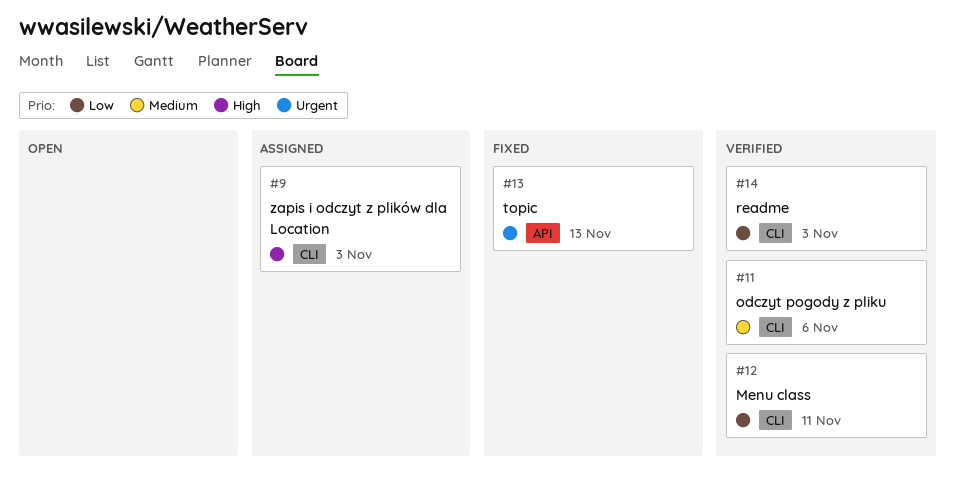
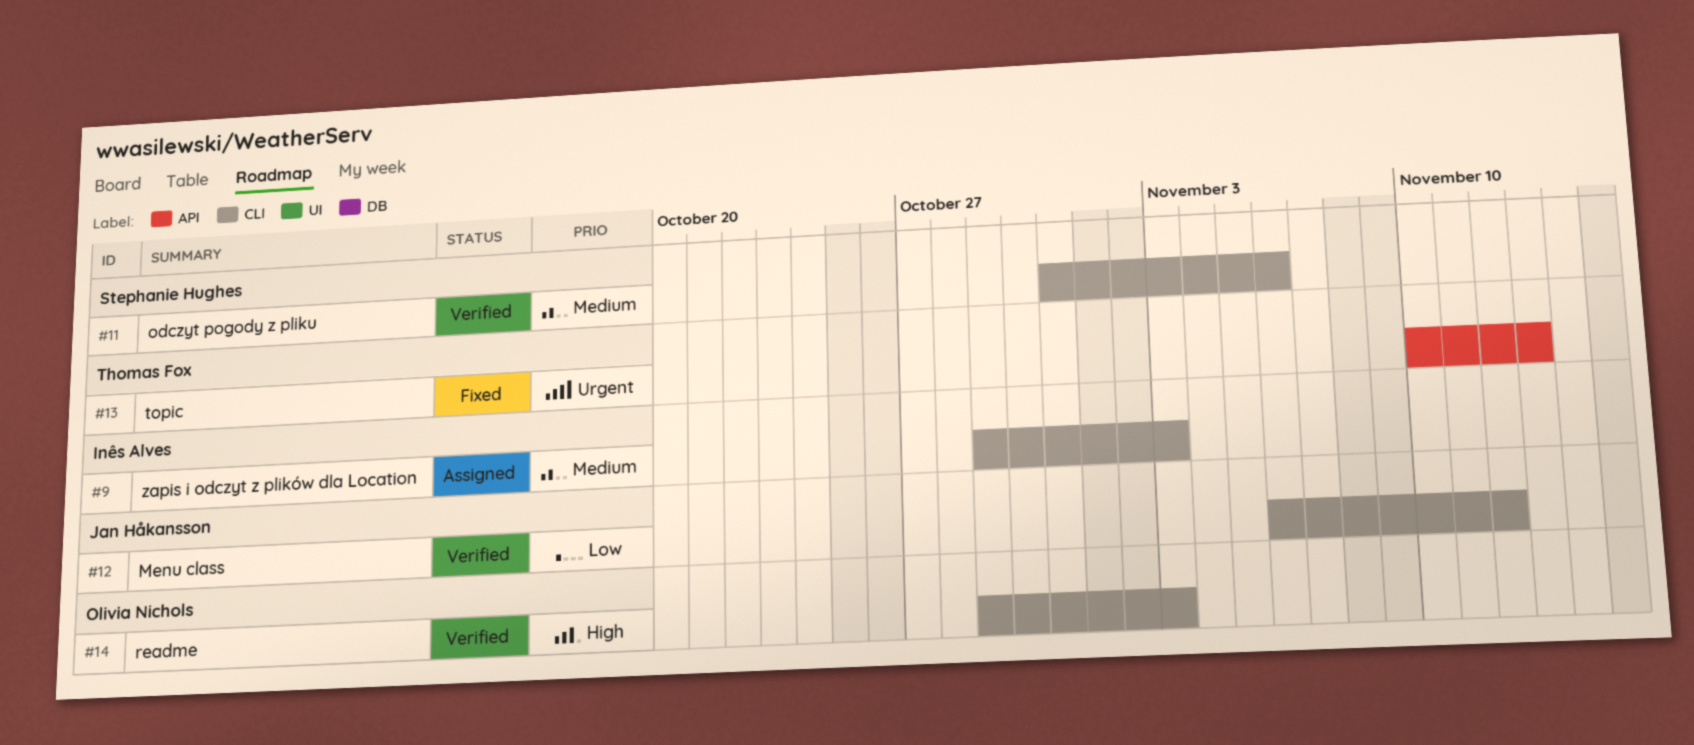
#9, priority: High -> Medium
#12, due: Nov 11 -> Nov 12
#14, priority: Low -> High

